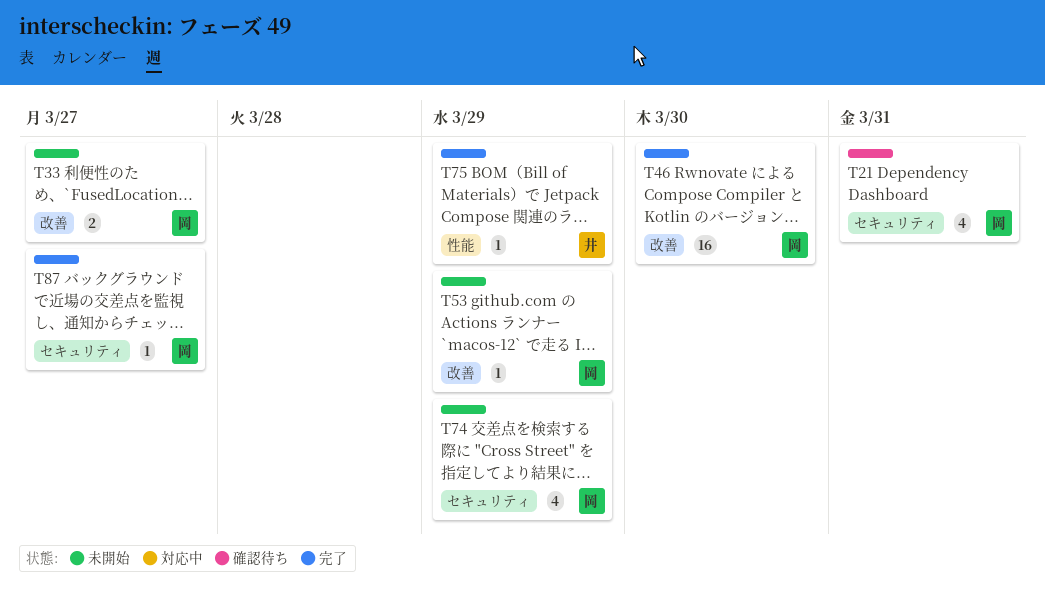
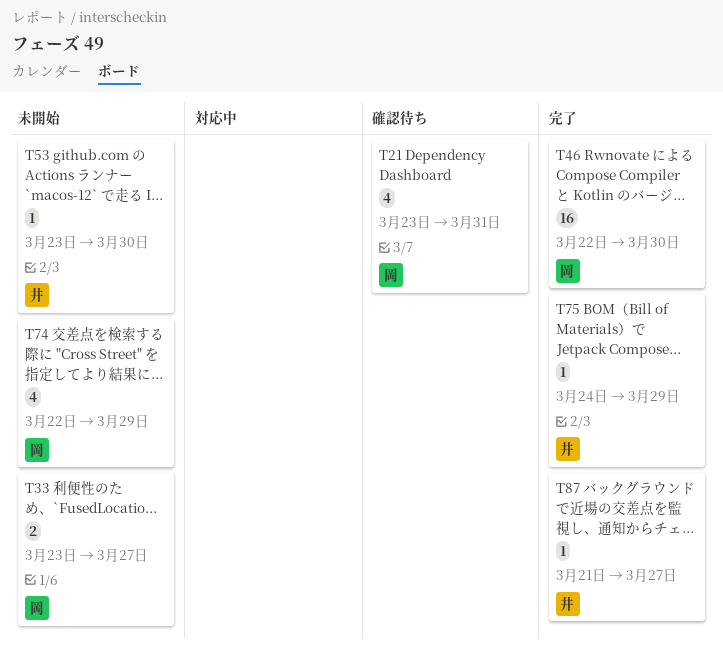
T53, owner: 岡 -> 井
T53, due: Mar 29 -> Mar 30
T87, owner: 岡 -> 井

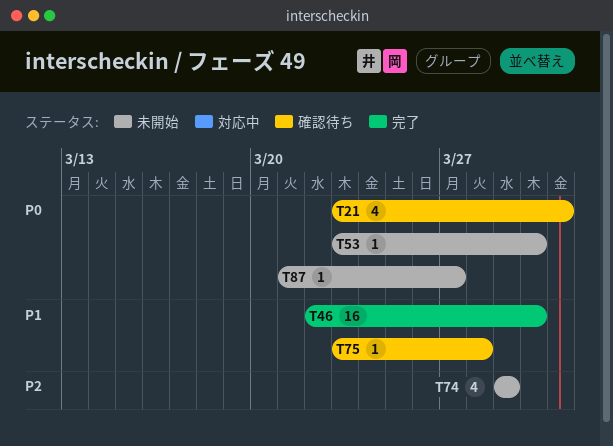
T33: present -> none
T74, start: Mar 22 -> Mar 29
T75, status: 完了 -> 確認待ち
T75, start: Mar 24 -> Mar 23
T75, due: Mar 29 -> Mar 28
T87, status: 完了 -> 未開始

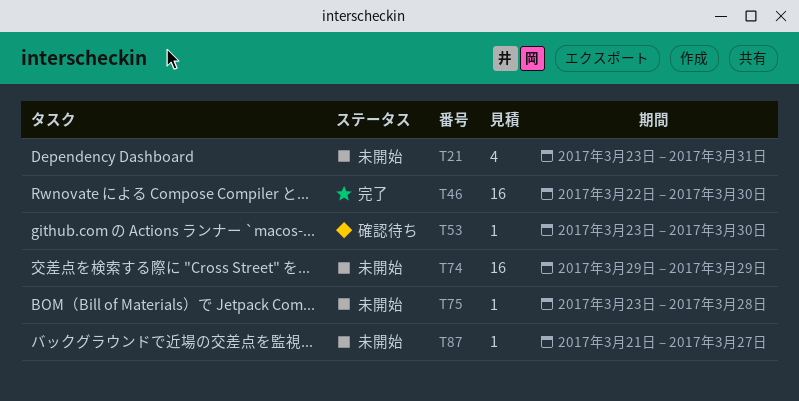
T21, status: 確認待ち -> 未開始
T53, status: 未開始 -> 確認待ち
T74, estimate: 4 -> 16
T75, status: 確認待ち -> 未開始

